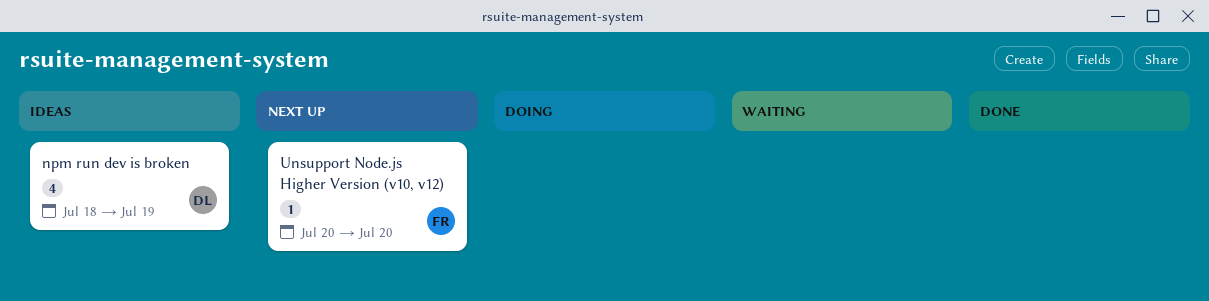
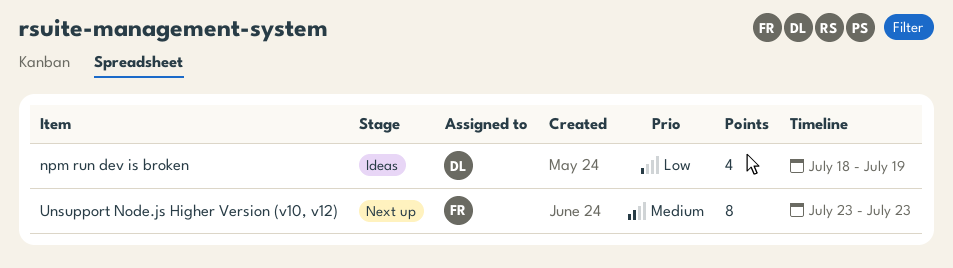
Unsupport Node.js Higher Version (v10, v12), estimate: 1 -> 8
Unsupport Node.js Higher Version (v10, v12), start: Jul 20 -> Jul 23
Unsupport Node.js Higher Version (v10, v12), due: Jul 20 -> Jul 23

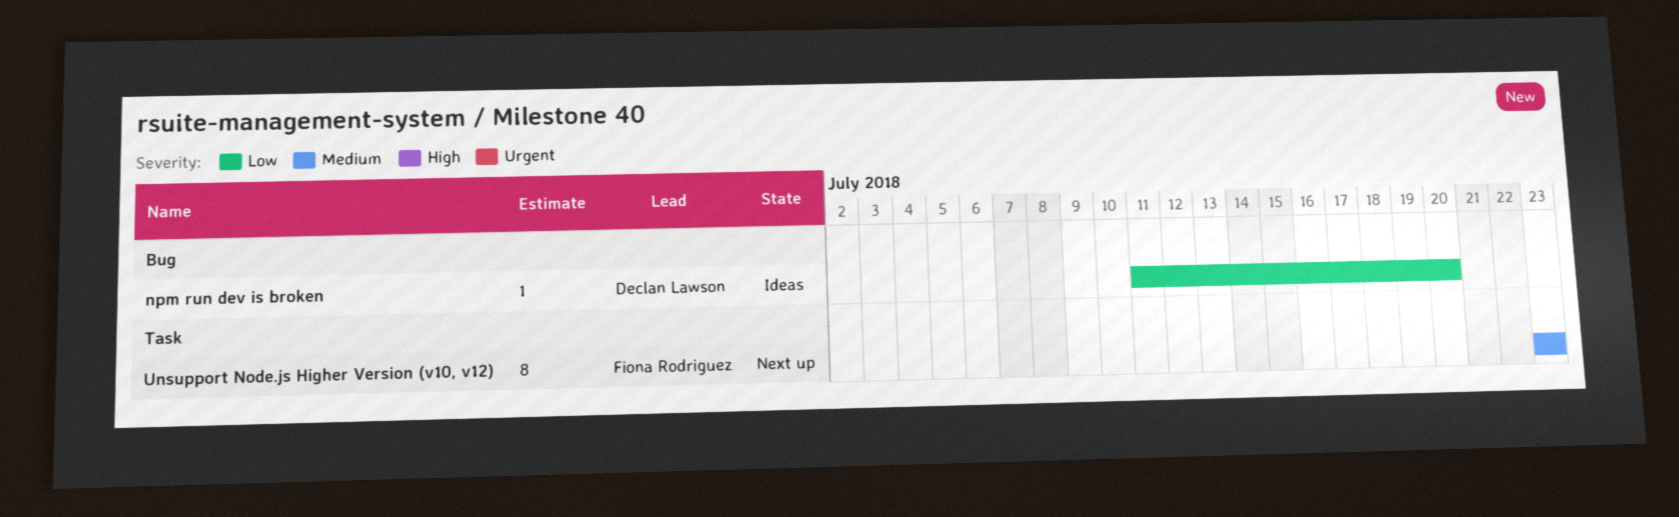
npm run dev is broken, estimate: 4 -> 1
npm run dev is broken, start: Jul 18 -> Jul 11
npm run dev is broken, due: Jul 19 -> Jul 20

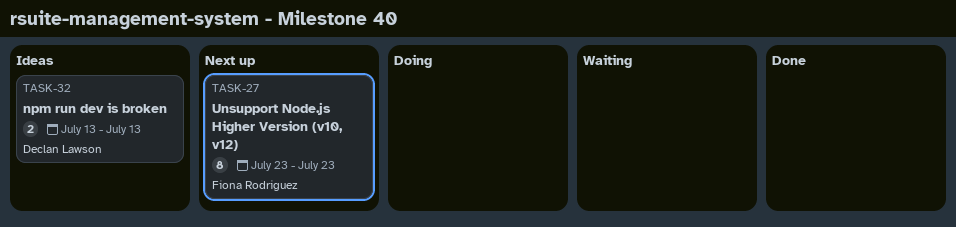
npm run dev is broken, estimate: 1 -> 2
npm run dev is broken, start: Jul 11 -> Jul 13
npm run dev is broken, due: Jul 20 -> Jul 13

